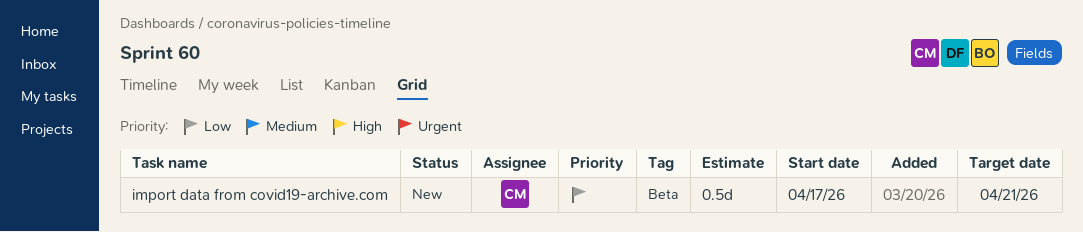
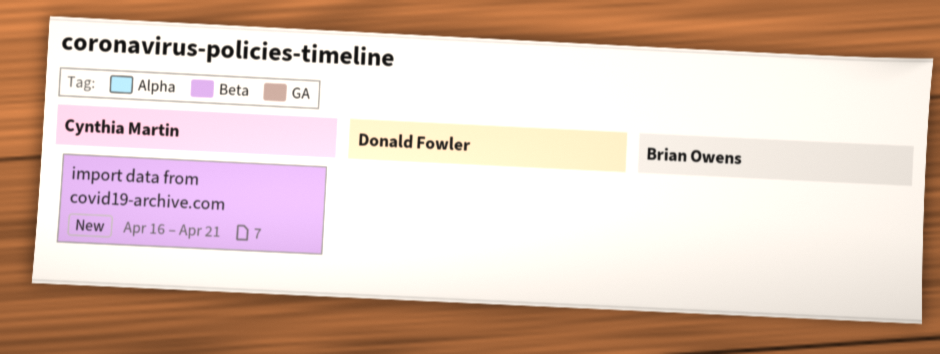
import data from covid19-archive.com, start: Apr 17 -> Apr 16

